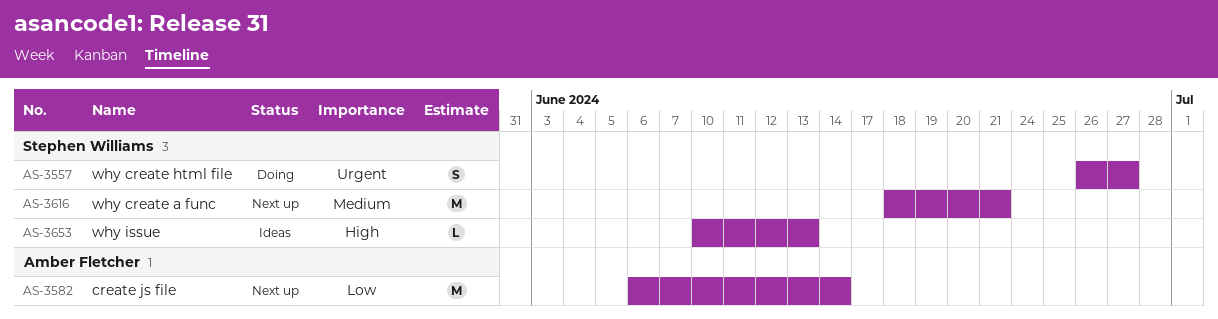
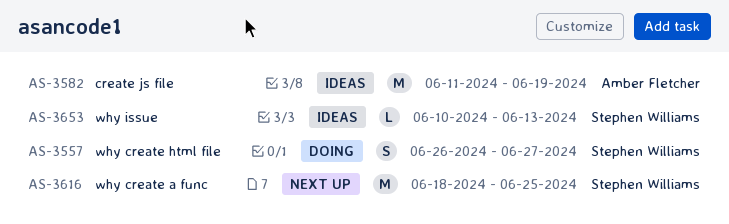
AS-3582, status: Next up -> Ideas
AS-3582, start: Jun 6 -> Jun 11
AS-3582, due: Jun 14 -> Jun 19
AS-3616, due: Jun 21 -> Jun 25

